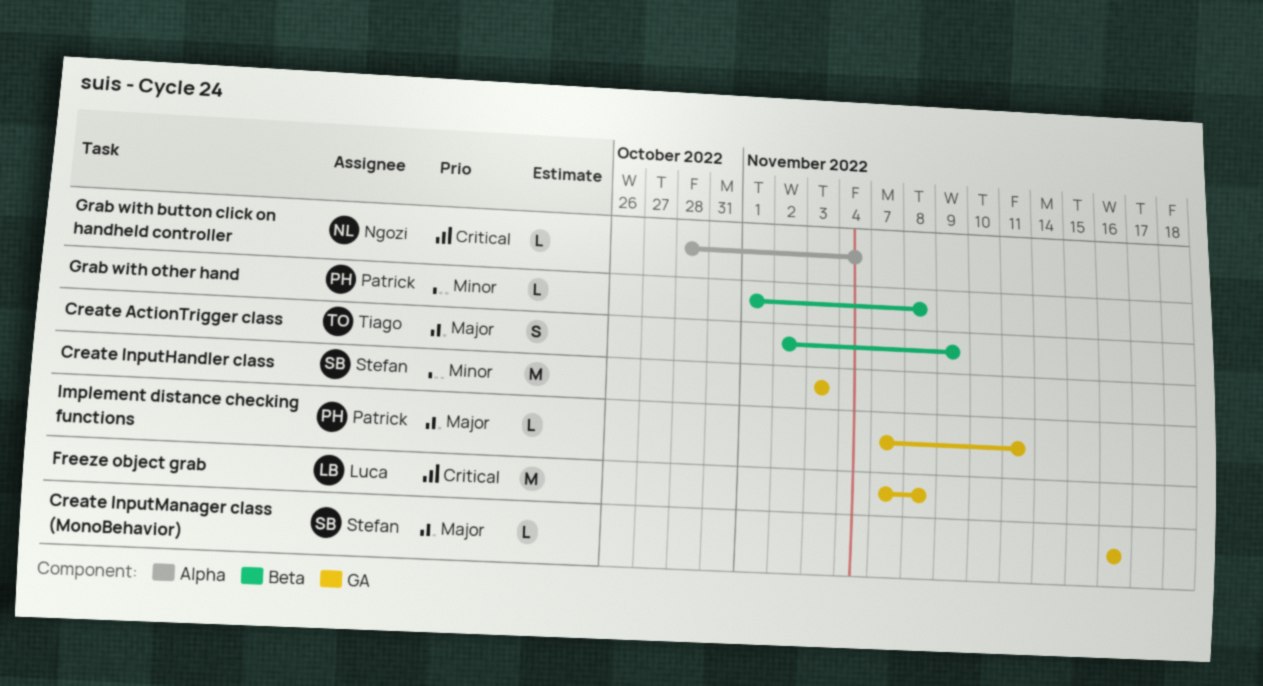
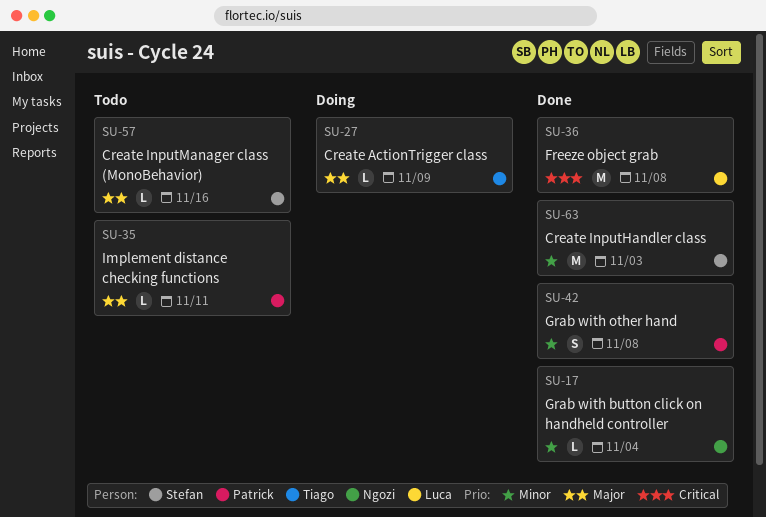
Create ActionTrigger class, estimate: S -> L
Grab with button click on handheld controller, priority: Critical -> Minor
Grab with other hand, estimate: L -> S

